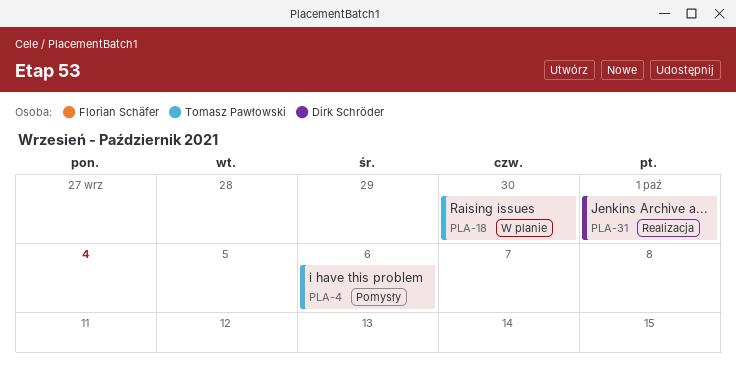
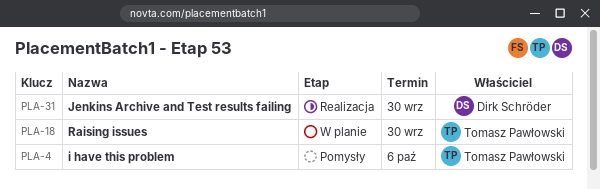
PLA-31, due: Oct 1 -> Sep 30

